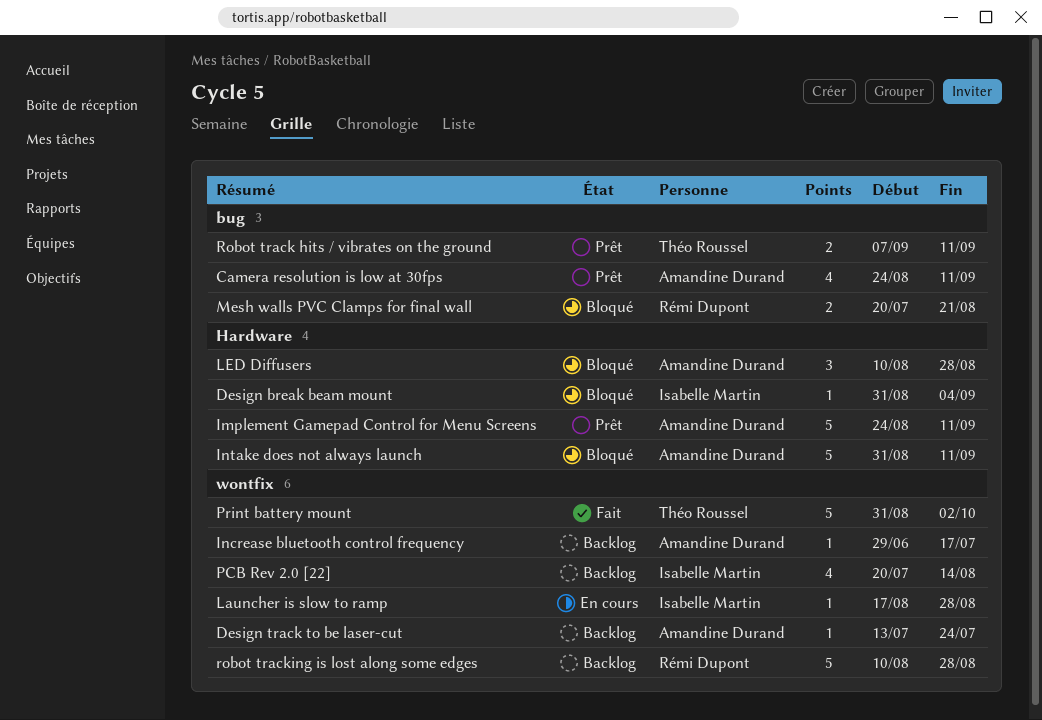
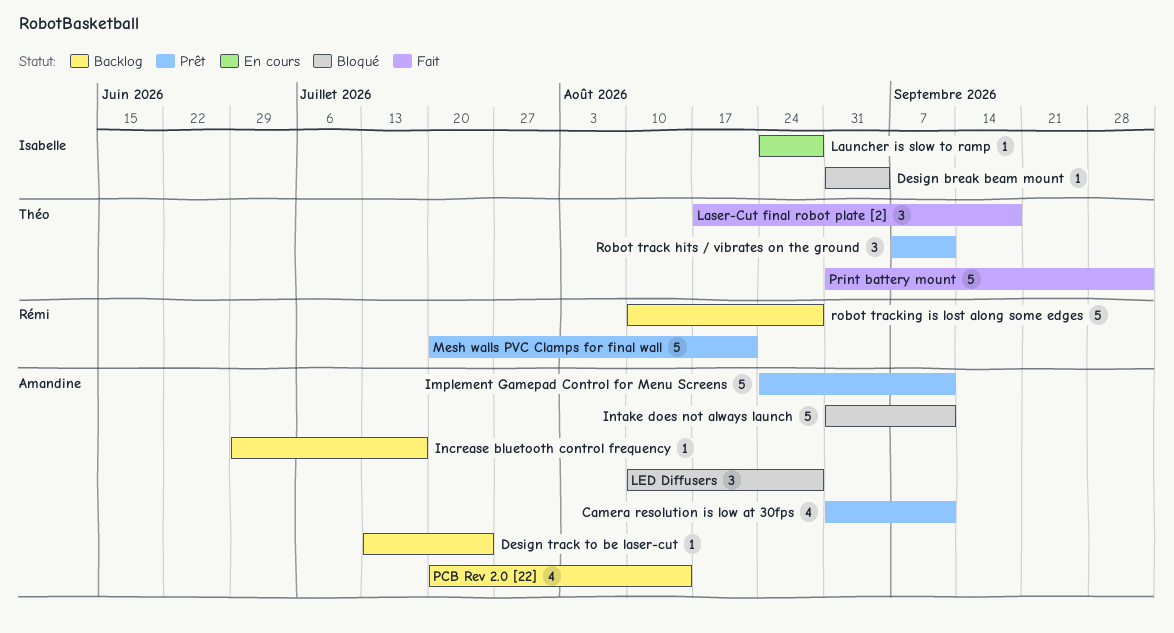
Camera resolution is low at 30fps, start: Aug 24 -> Aug 31
Laser-Cut final robot plate [2]: none -> present
Launcher is slow to ramp, start: Aug 17 -> Aug 24
Mesh walls PVC Clamps for final wall, status: Bloqué -> Prêt
Mesh walls PVC Clamps for final wall, estimate: 2 -> 5
PCB Rev 2.0 [22], owner: Isabelle Martin -> Amandine Durand
Robot track hits / vibrates on the ground, estimate: 2 -> 3

